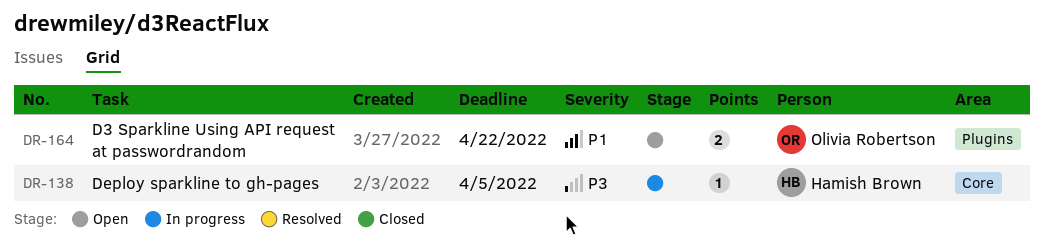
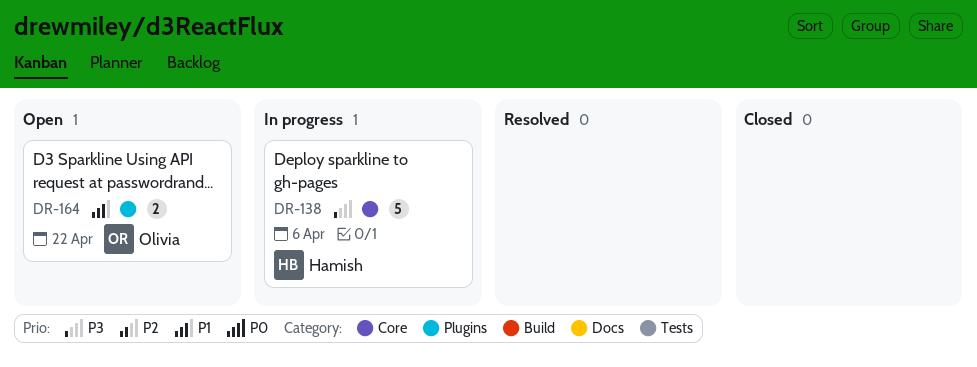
DR-138, estimate: 1 -> 5
DR-138, due: Apr 5 -> Apr 6

